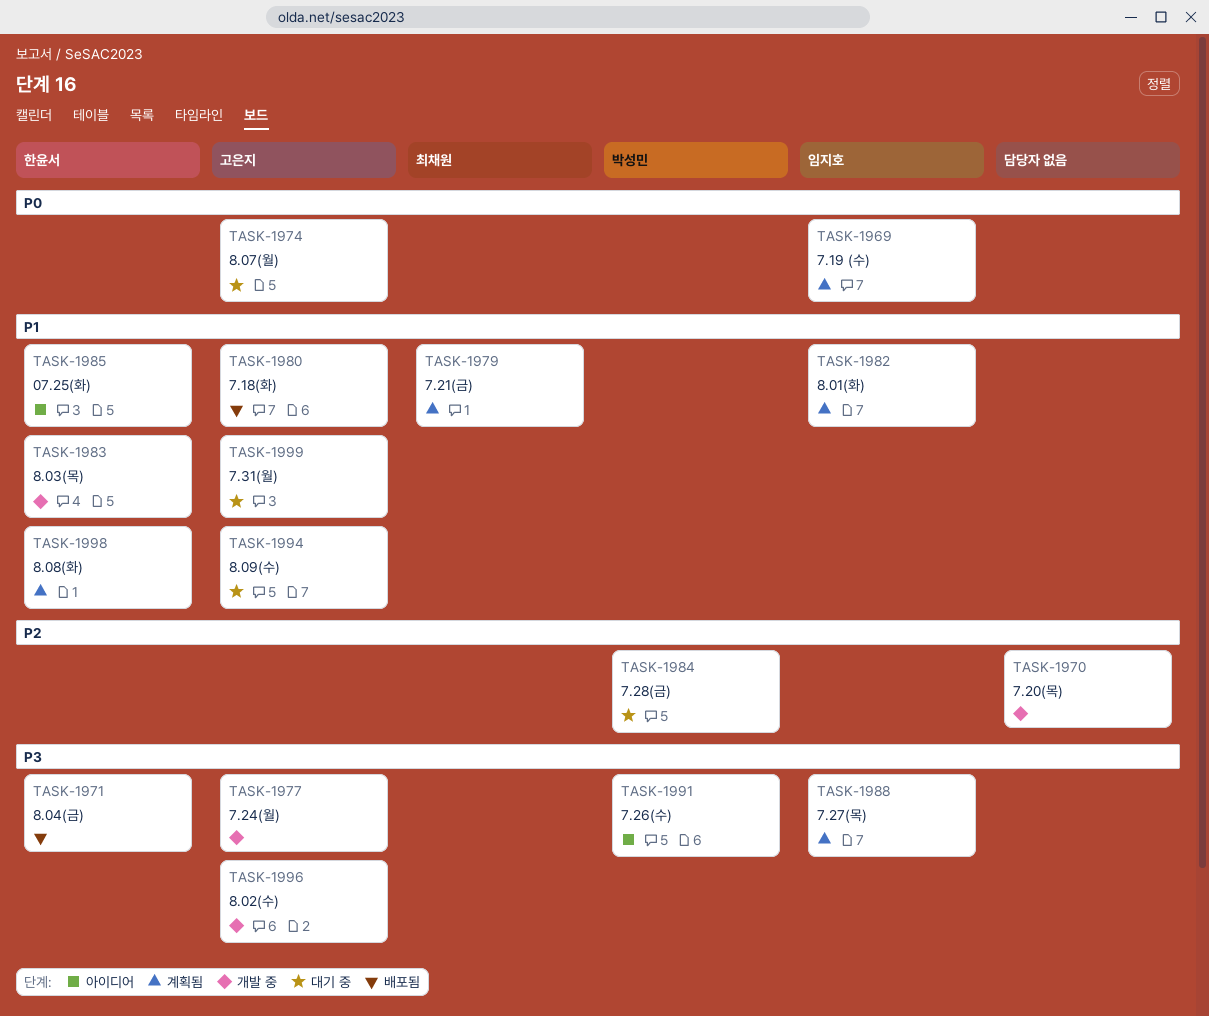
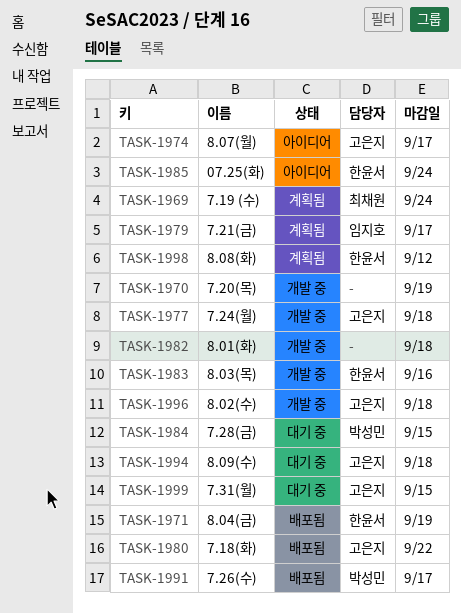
TASK-1969, owner: 임지호 -> 최채원
TASK-1974, status: 대기 중 -> 아이디어
TASK-1979, owner: 최채원 -> 임지호
TASK-1982, status: 계획됨 -> 개발 중
TASK-1982, owner: 임지호 -> none
TASK-1988: present -> none
TASK-1991, status: 아이디어 -> 배포됨

